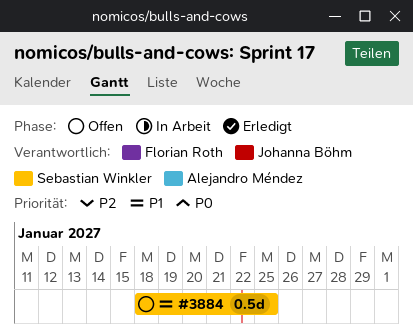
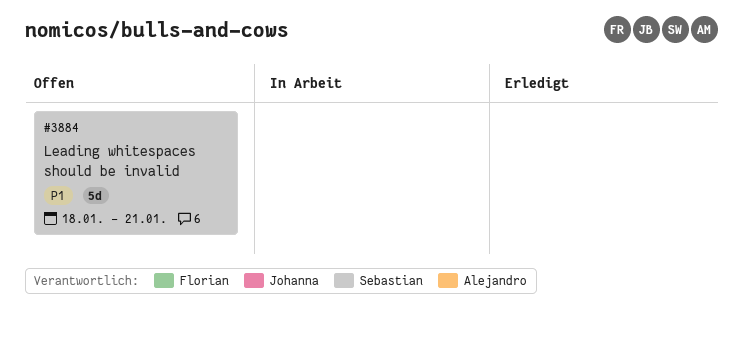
#3884, estimate: 0.5d -> 5d
#3884, due: Jan 25 -> Jan 21

